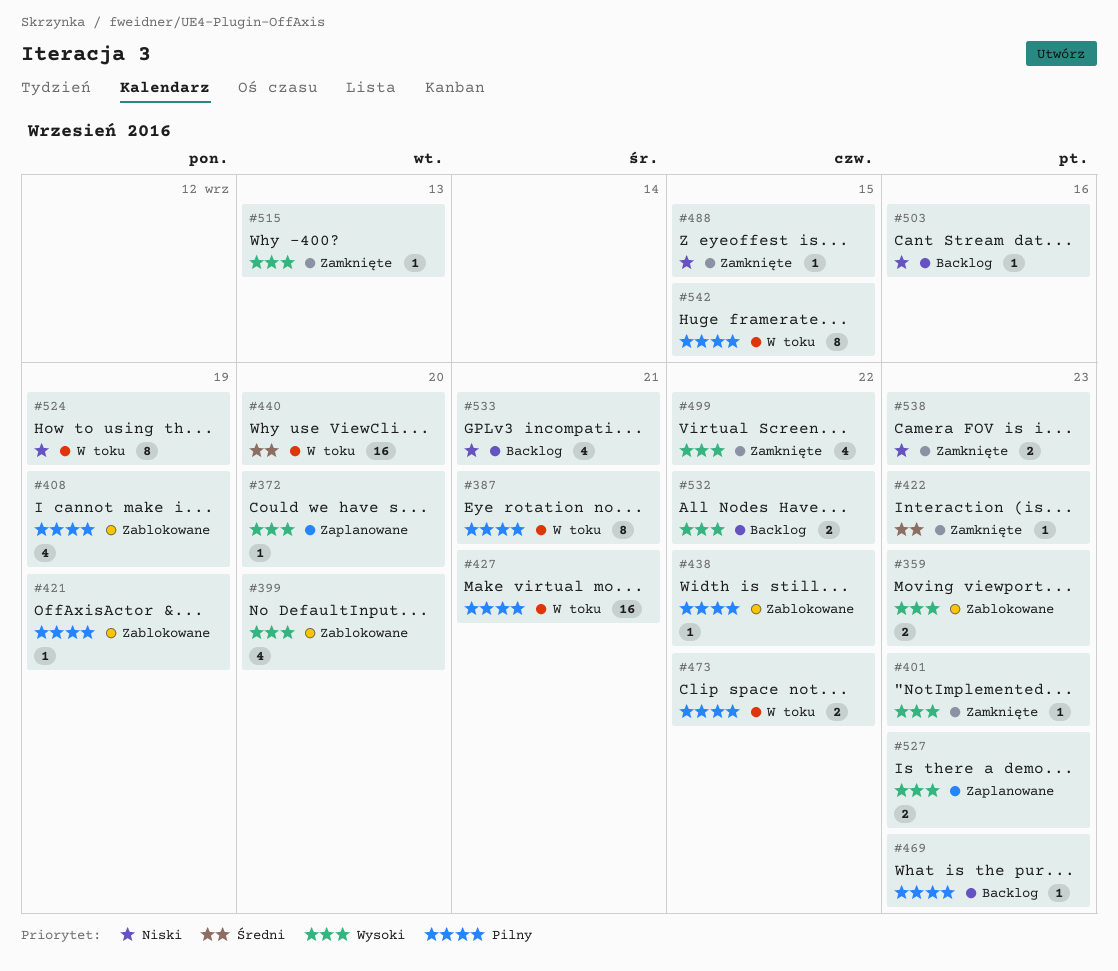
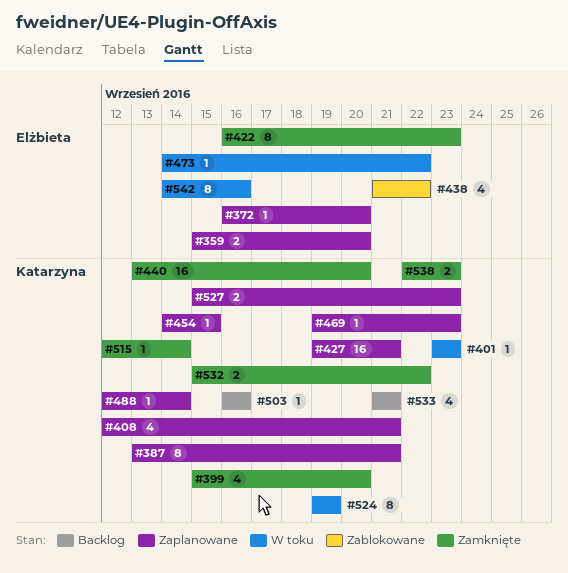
#359, status: Zablokowane -> Zaplanowane
#359, due: Sep 23 -> Sep 20
#387, status: W toku -> Zaplanowane
#399, status: Zablokowane -> Zamknięte
#401, status: Zamknięte -> W toku
#408, status: Zablokowane -> Zaplanowane
#408, due: Sep 19 -> Sep 21
#421: present -> none
#422, estimate: 1 -> 8
#427, status: W toku -> Zaplanowane
#438, estimate: 1 -> 4
#440, status: W toku -> Zamknięte
#454: none -> present
#469, status: Backlog -> Zaplanowane
#473, estimate: 2 -> 1
#488, status: Zamknięte -> Zaplanowane
#488, due: Sep 15 -> Sep 14
#499: present -> none
#515, due: Sep 13 -> Sep 14
#532, status: Backlog -> Zamknięte
#542, due: Sep 15 -> Sep 16

